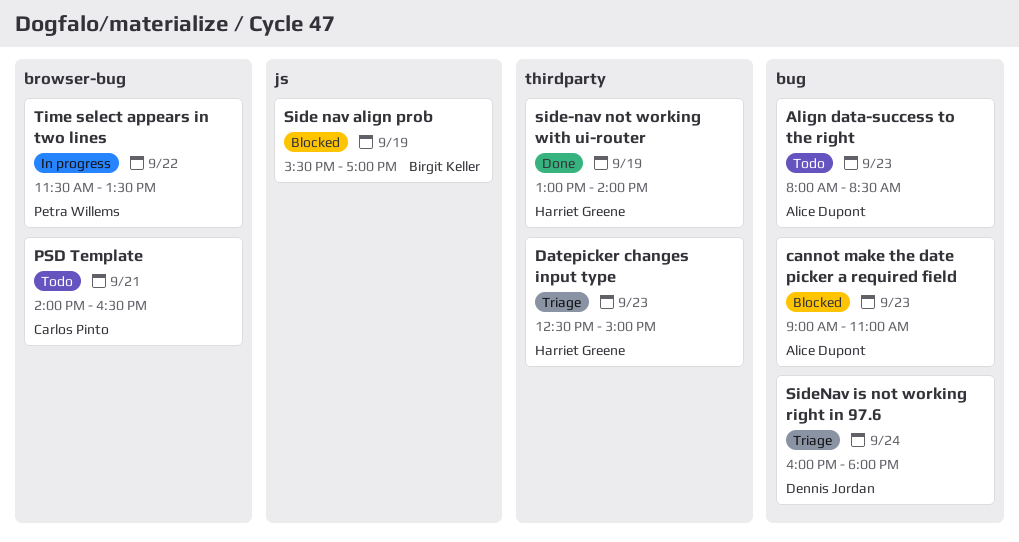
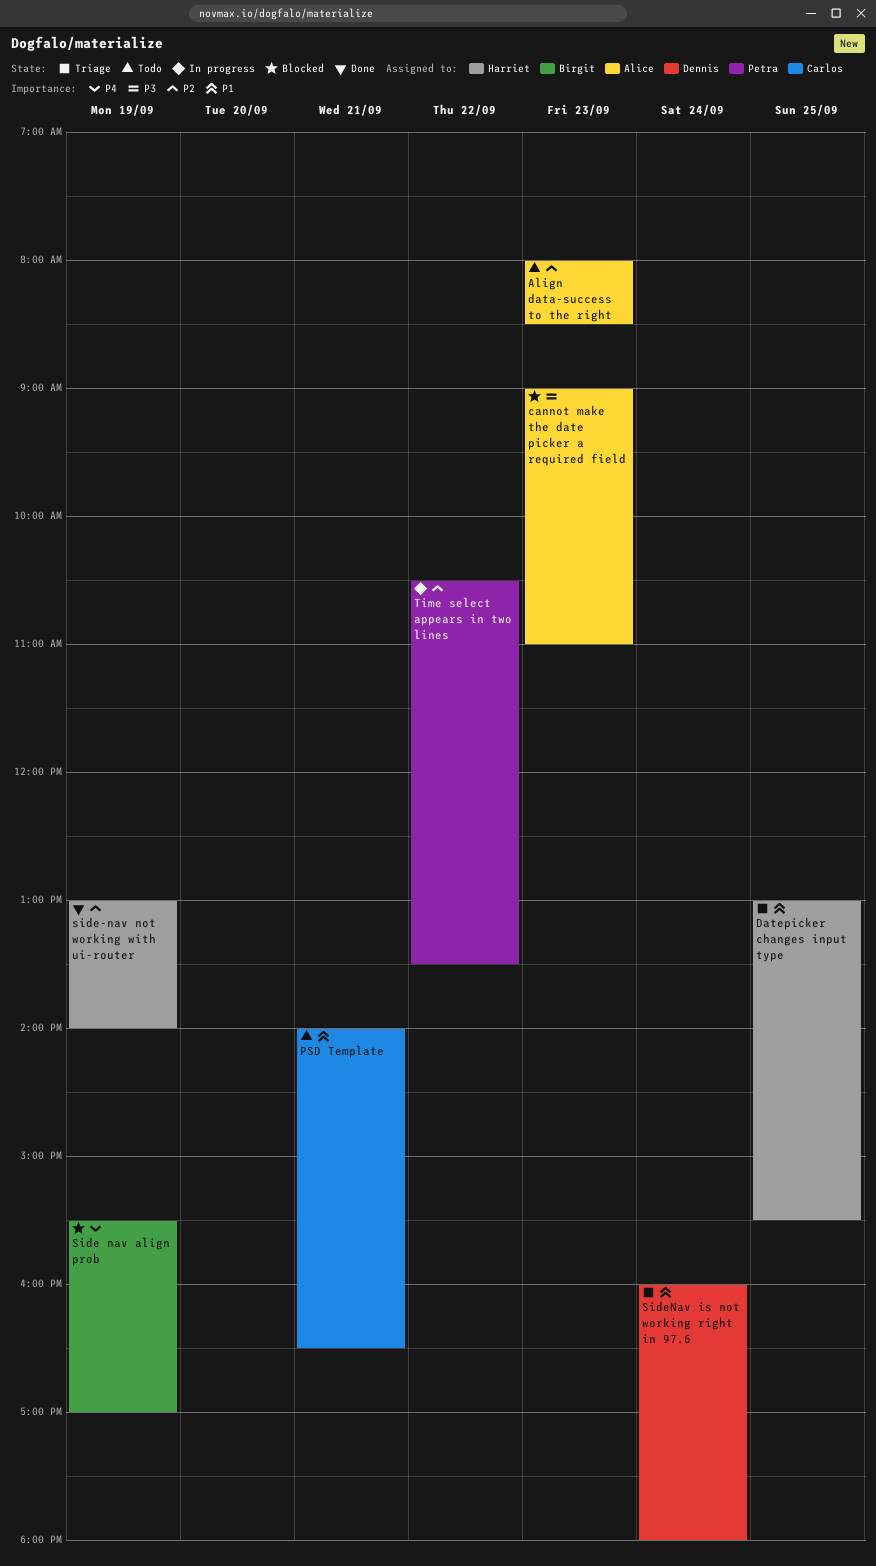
Datepicker changes input type, day: Sep 23 -> Sep 25
Datepicker changes input type, begins: 12:30 -> 13:00
Datepicker changes input type, ends: 15:00 -> 15:30
Time select appears in two lines, begins: 11:30 -> 10:30

